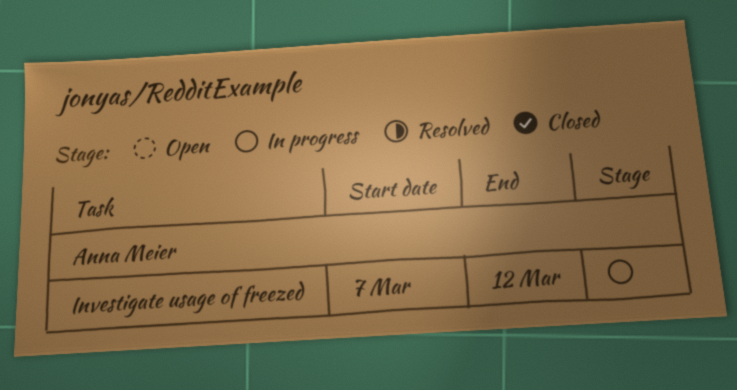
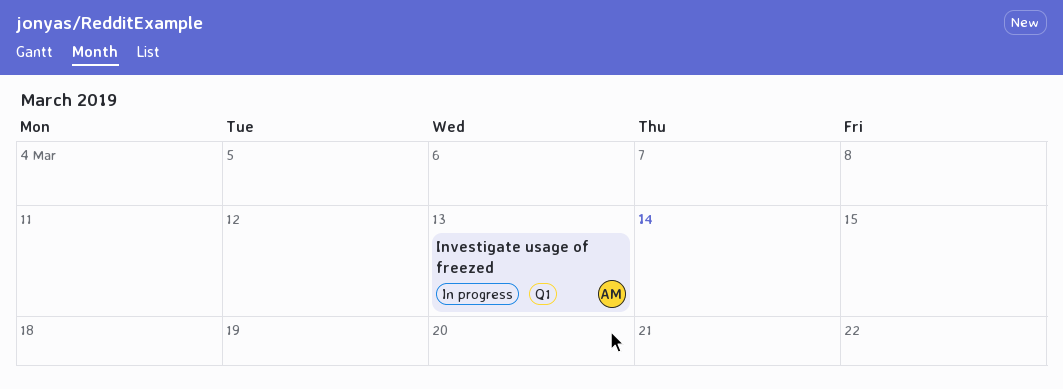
Investigate usage of freezed, due: Mar 12 -> Mar 13

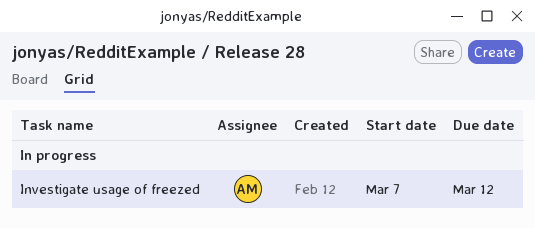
Investigate usage of freezed, due: Mar 13 -> Mar 12

